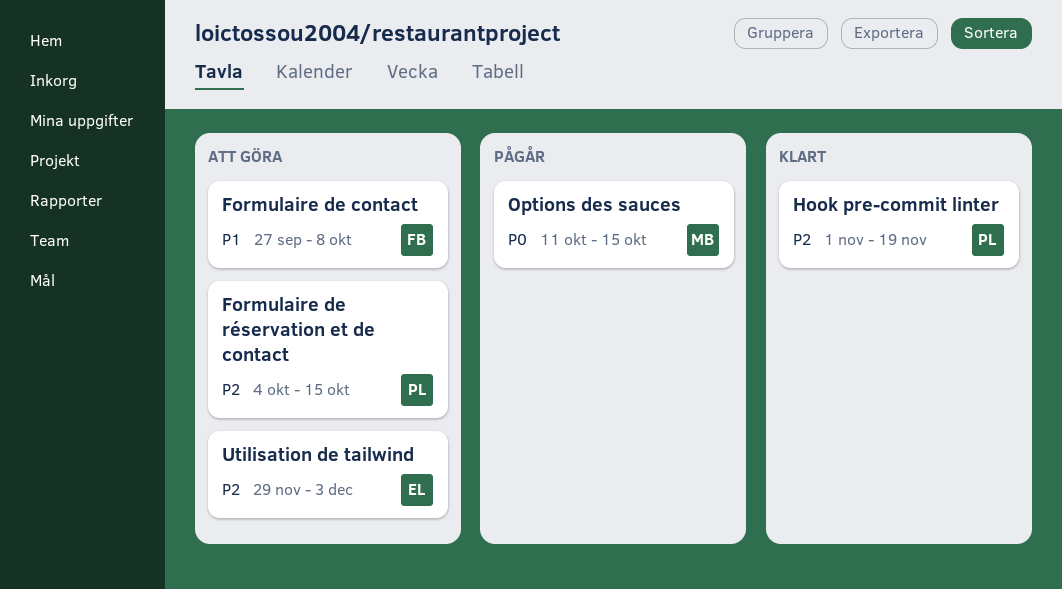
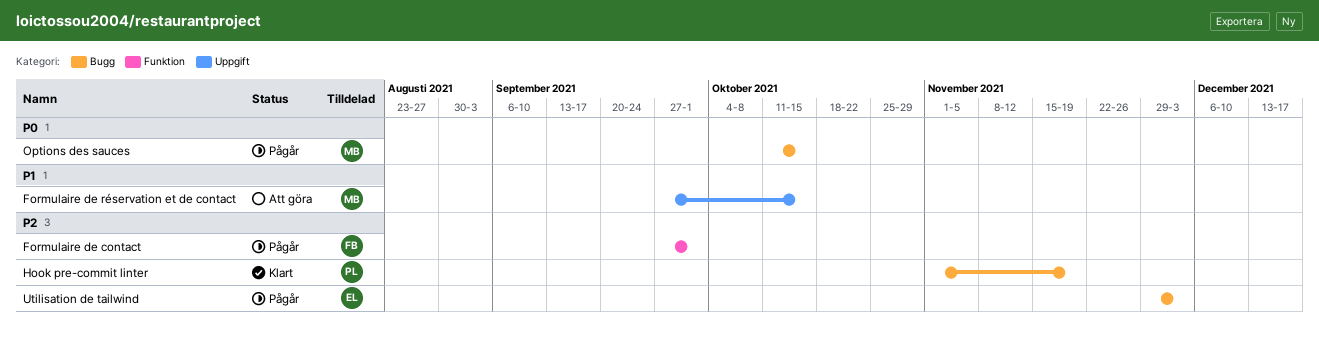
Formulaire de contact, status: Att göra -> Pågår
Formulaire de contact, priority: P1 -> P2
Formulaire de contact, due: Oct 8 -> Oct 1
Formulaire de réservation et de contact, owner: PL -> MB
Formulaire de réservation et de contact, priority: P2 -> P1
Formulaire de réservation et de contact, start: Oct 4 -> Sep 27
Utilisation de tailwind, status: Att göra -> Pågår

